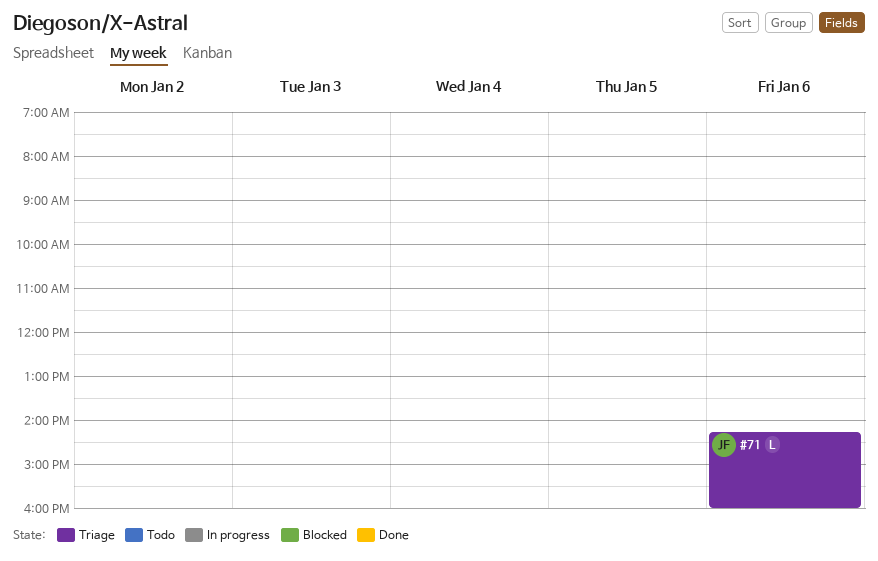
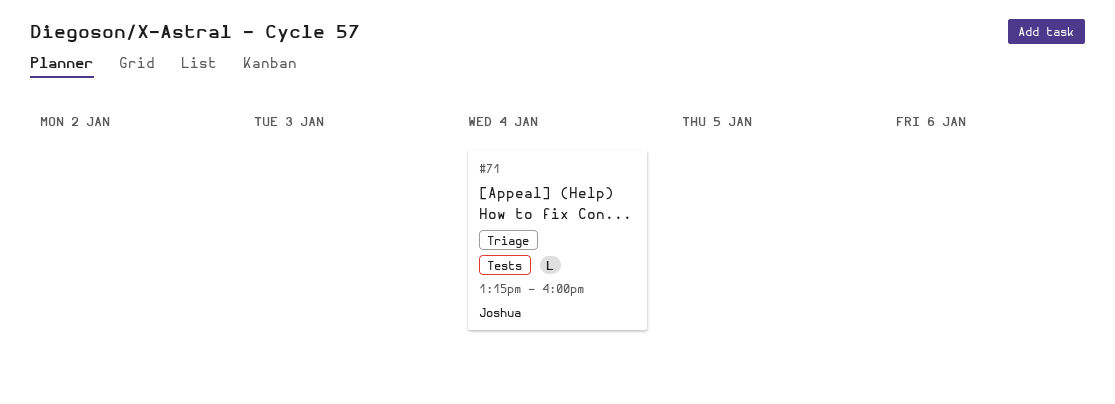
#71, day: Jan 6 -> Jan 4
#71, begins: 14:15 -> 13:15

